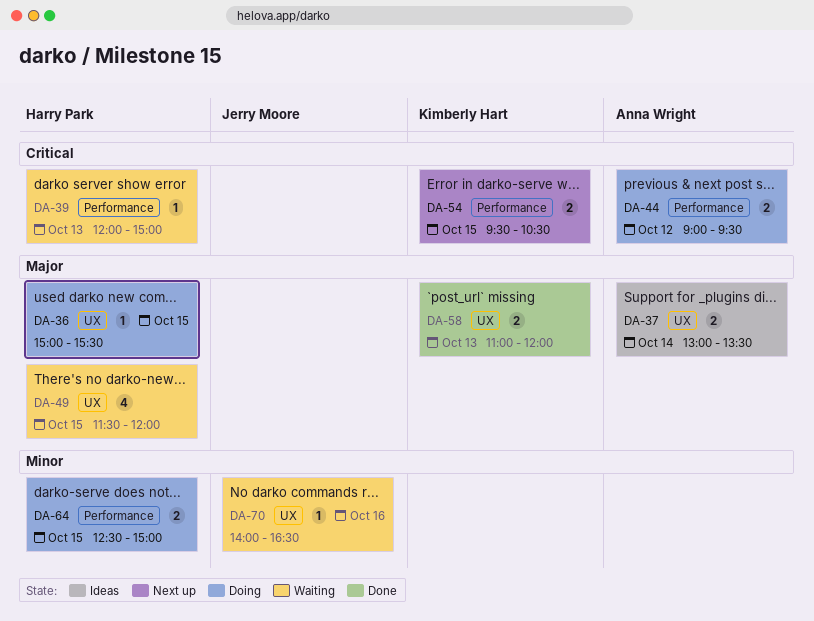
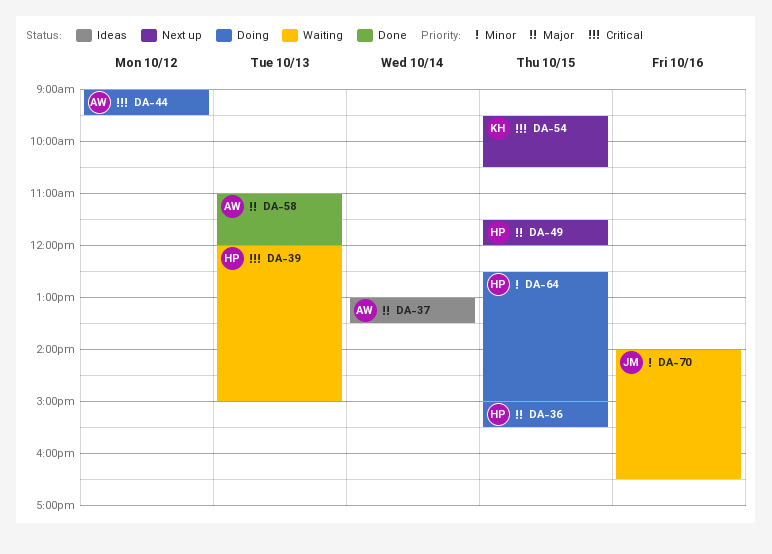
DA-49, status: Waiting -> Next up
DA-58, owner: Kimberly Hart -> Anna Wright

